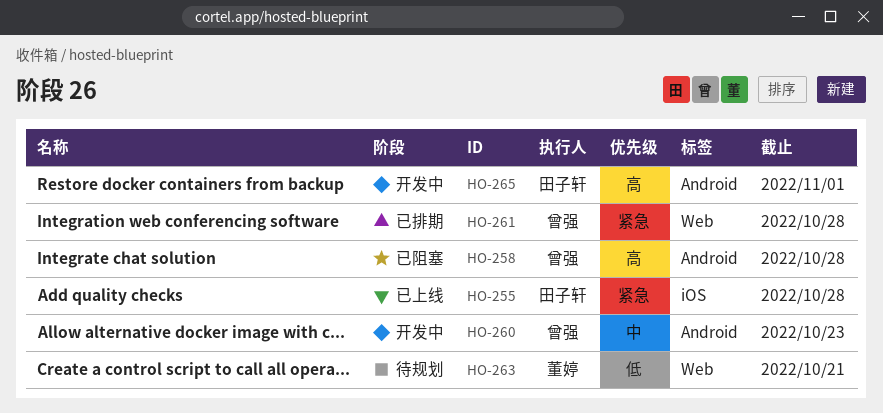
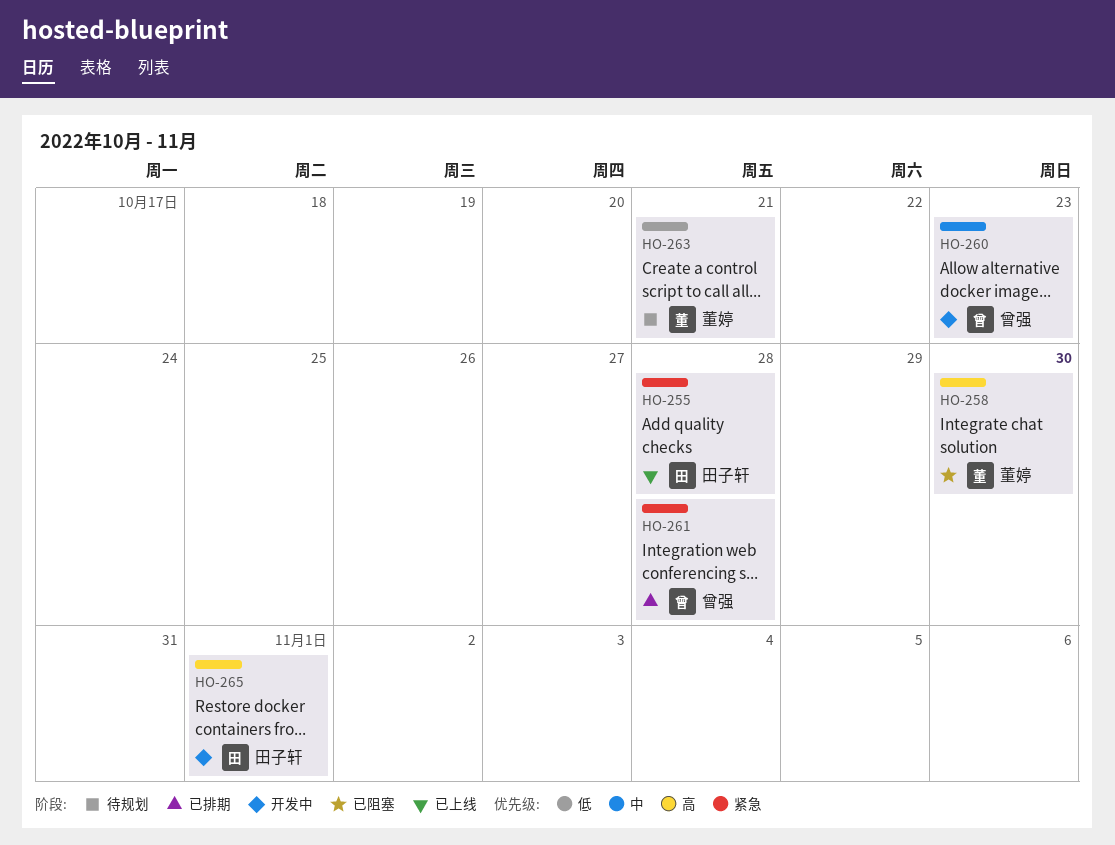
HO-258, owner: 曾强 -> 董婷
HO-258, due: Oct 28 -> Oct 30

